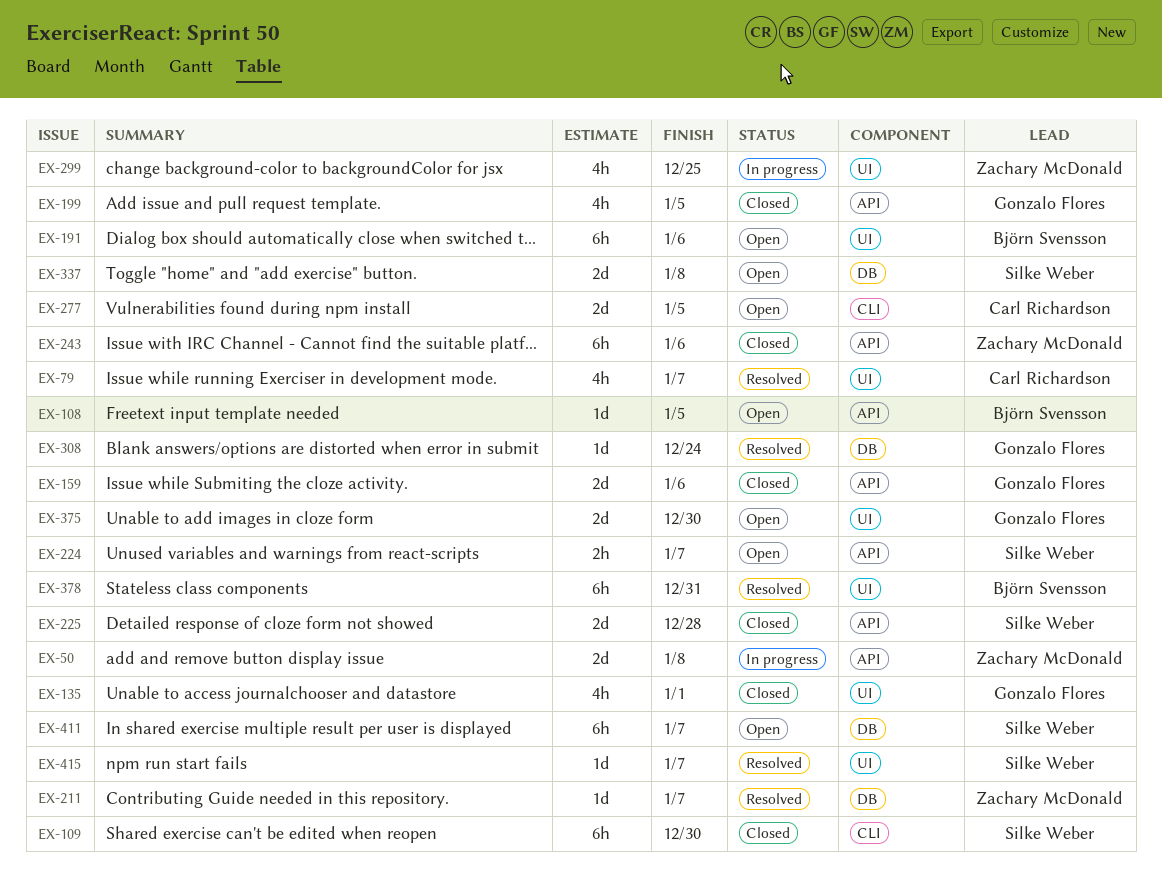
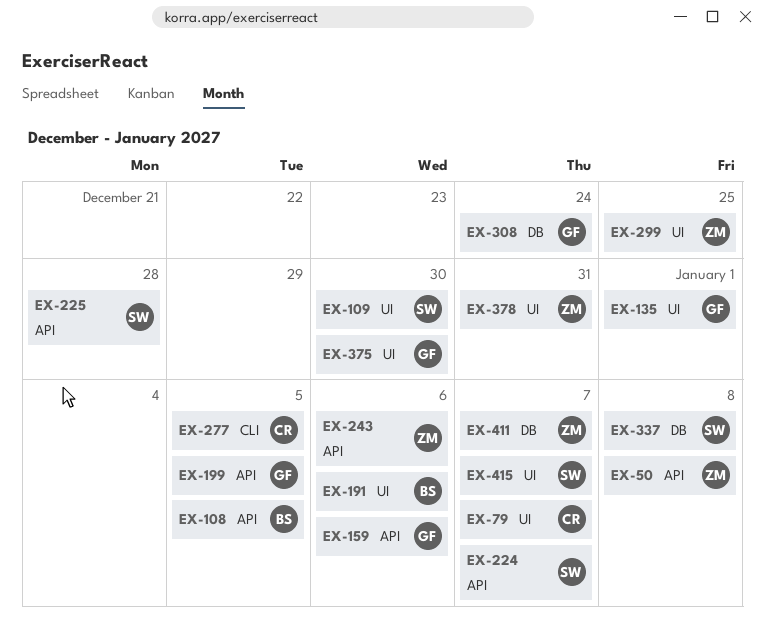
EX-109, label: CLI -> UI
EX-211: present -> none
EX-378, owner: Björn Svensson -> Zachary McDonald
EX-411, owner: Silke Weber -> Zachary McDonald

